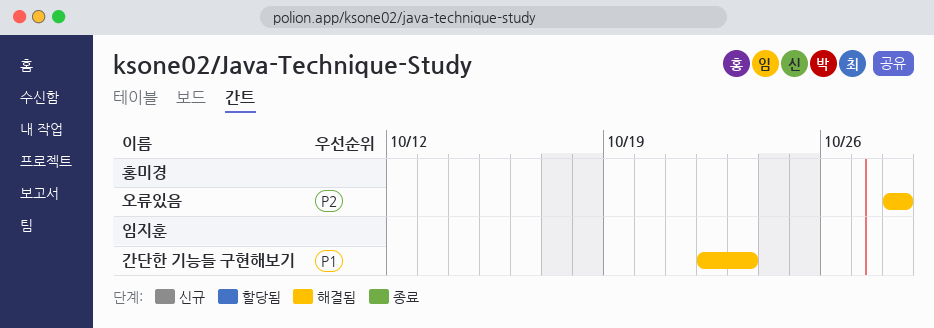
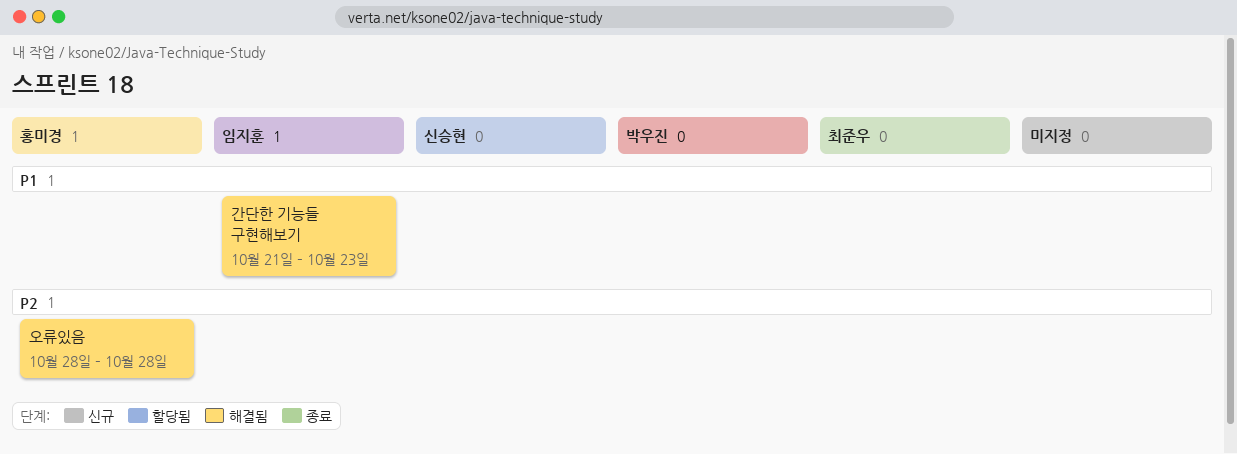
간단한 기능들 구현해보기, start: Oct 22 -> Oct 21

